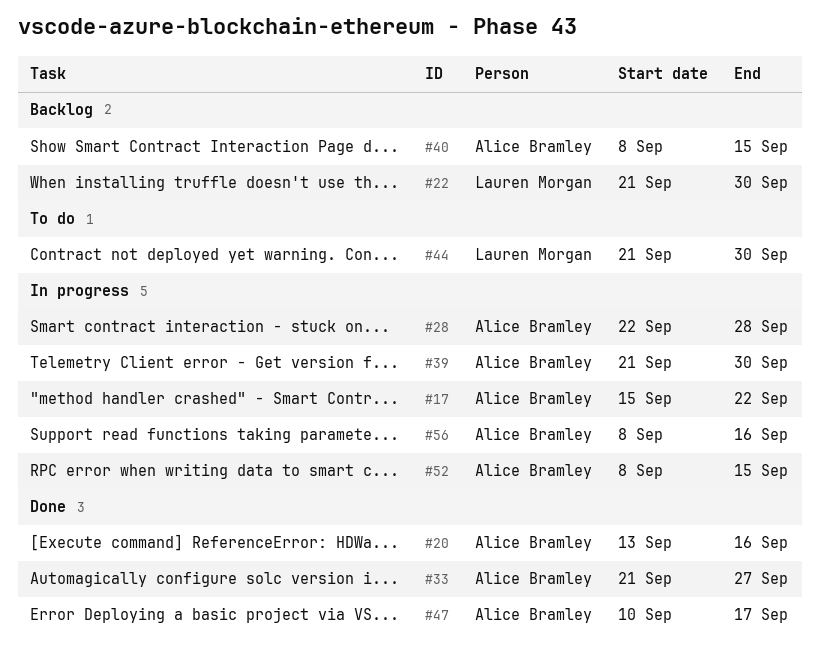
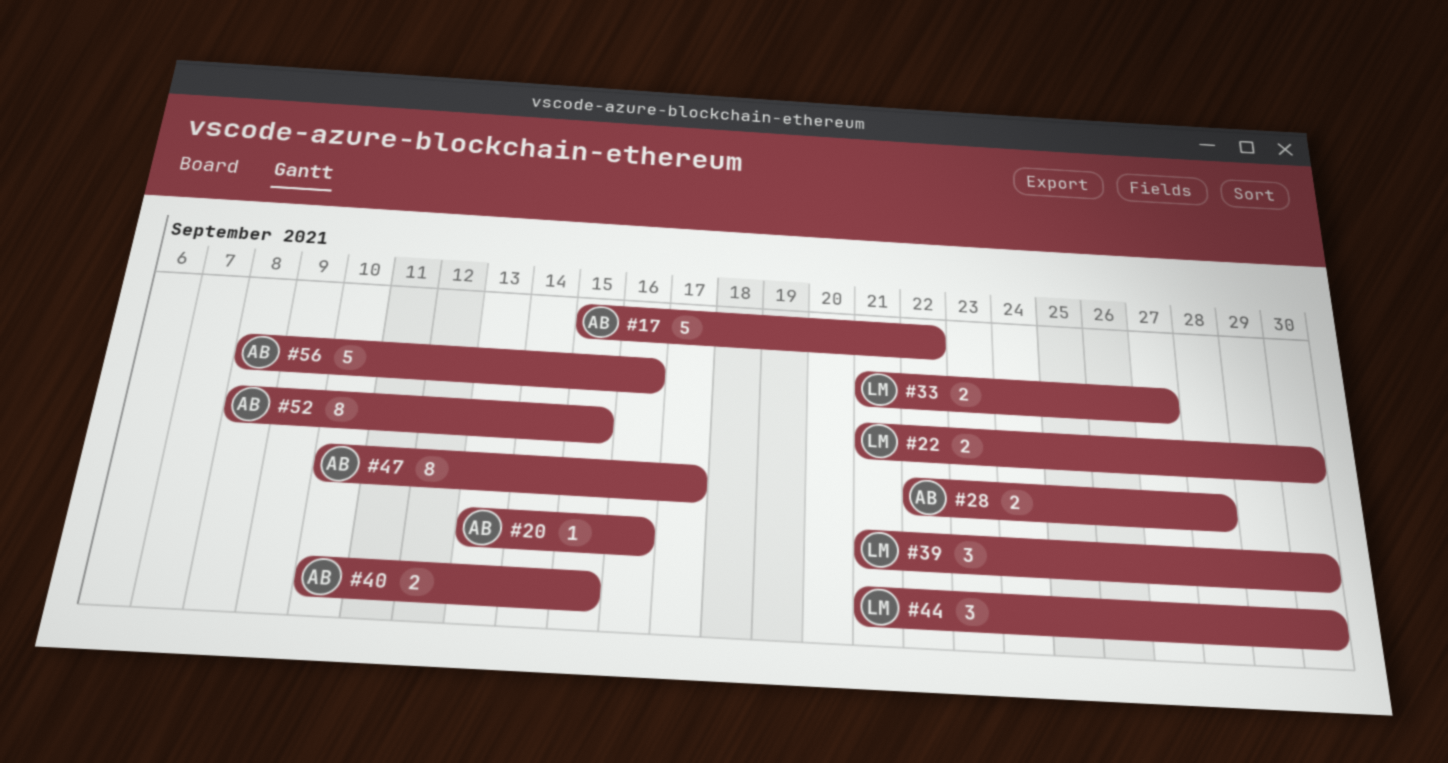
#33, owner: Alice Bramley -> Lauren Morgan
#39, owner: Alice Bramley -> Lauren Morgan
#40, start: Sep 8 -> Sep 10

